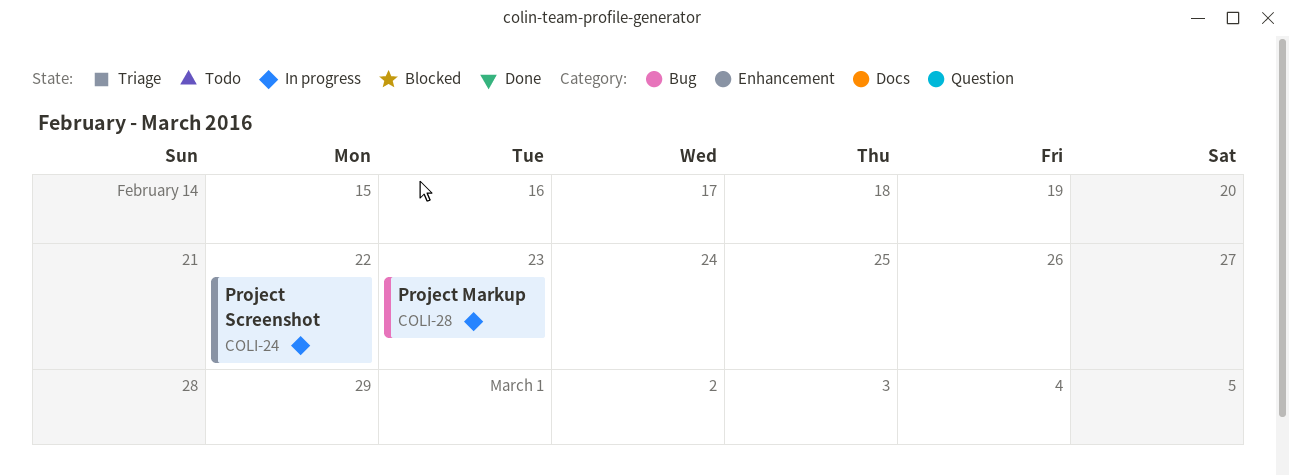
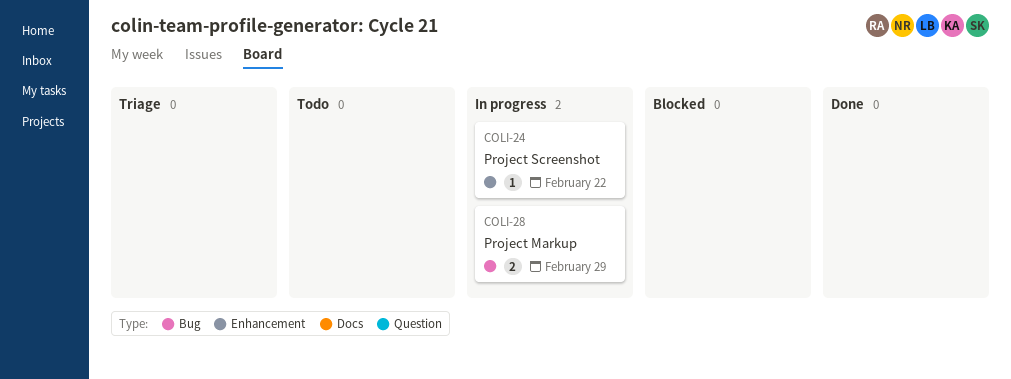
COLI-28, due: Feb 23 -> Feb 29

